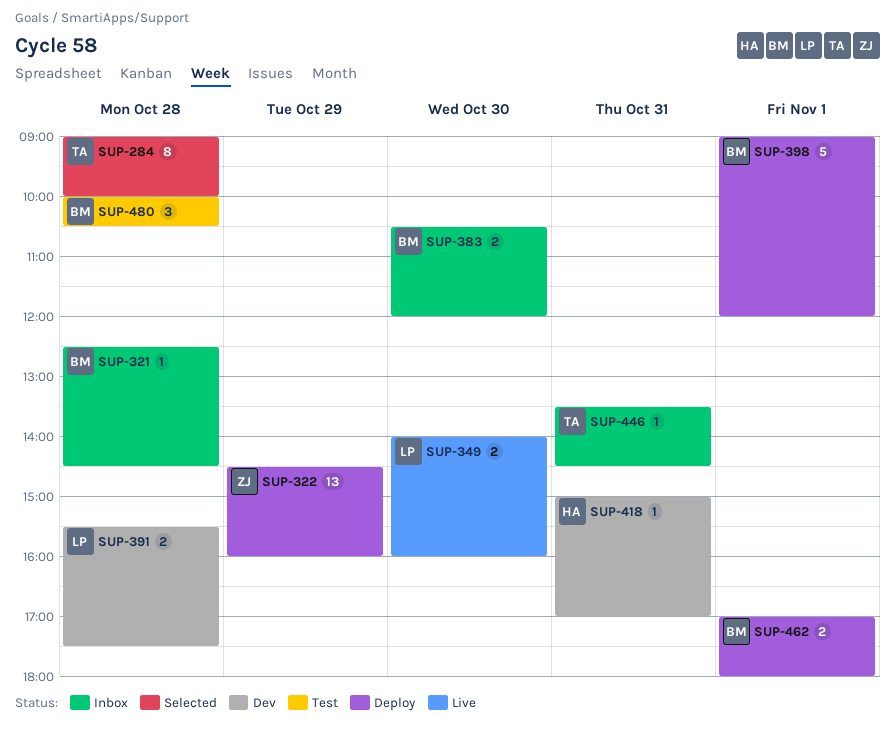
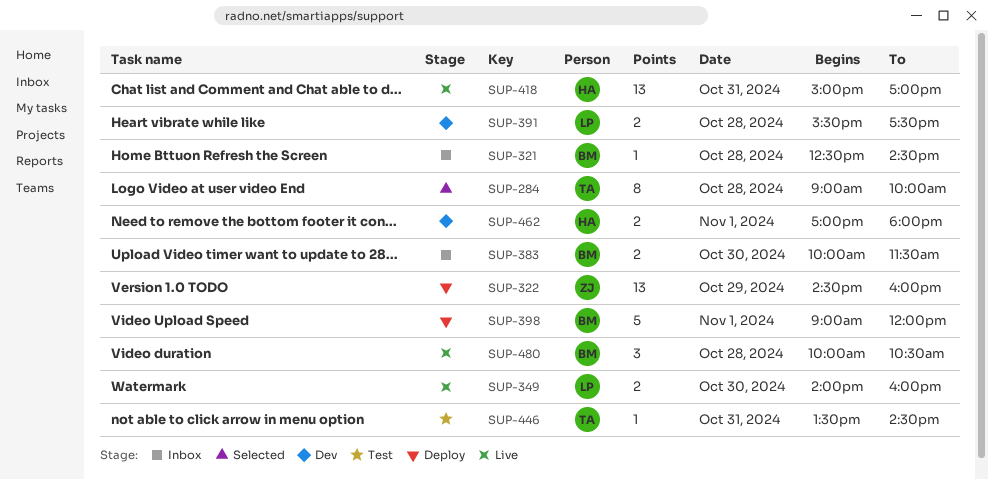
SUP-383, begins: 10:30 -> 10:00
SUP-383, ends: 12:00 -> 11:30
SUP-418, status: Dev -> Live
SUP-418, estimate: 1 -> 13
SUP-446, status: Inbox -> Test
SUP-462, status: Deploy -> Dev
SUP-462, owner: BM -> HA
SUP-480, status: Test -> Live

